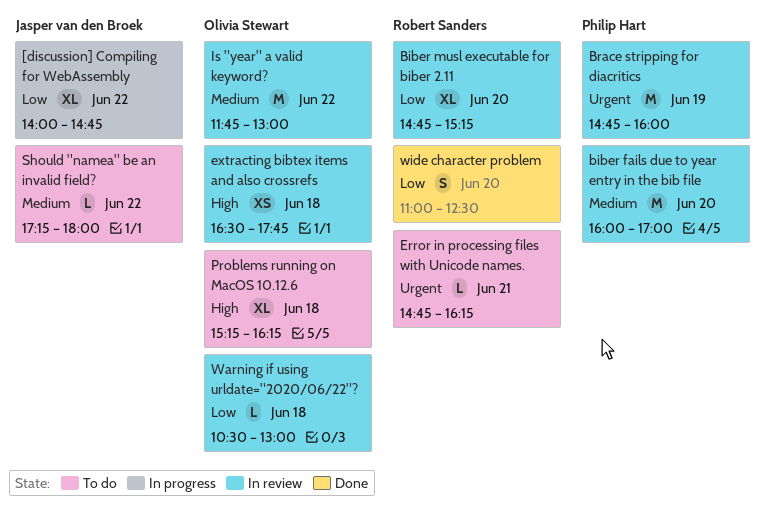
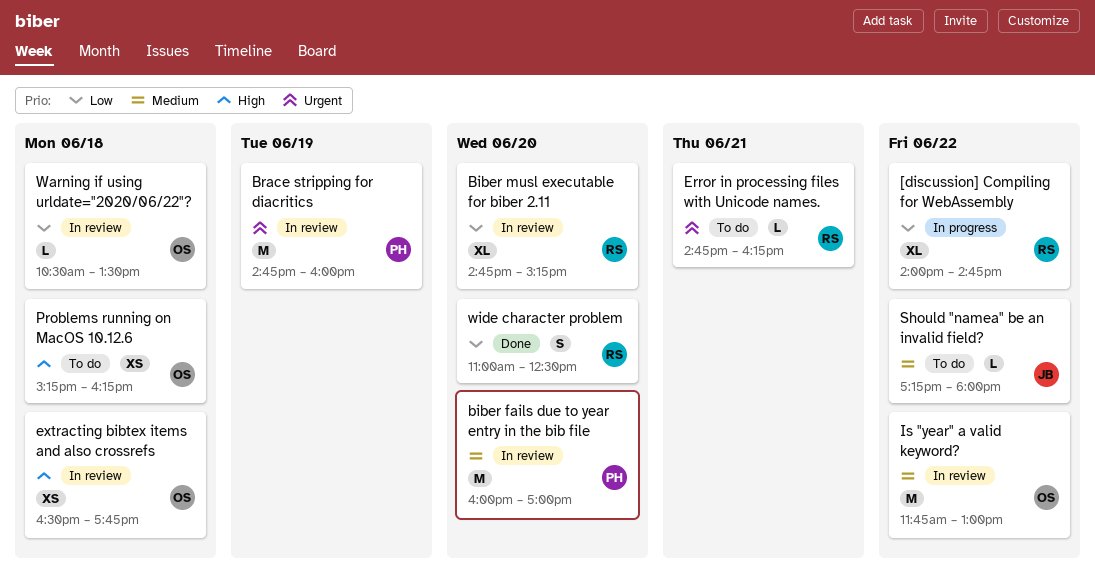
[discussion] Compiling for WebAssembly, owner: Jasper van den Broek -> Robert Sanders
Problems running on MacOS 10.12.6, estimate: XL -> XS
Warning if using urldate="2020/06/22"?, ends: 13:00 -> 13:30

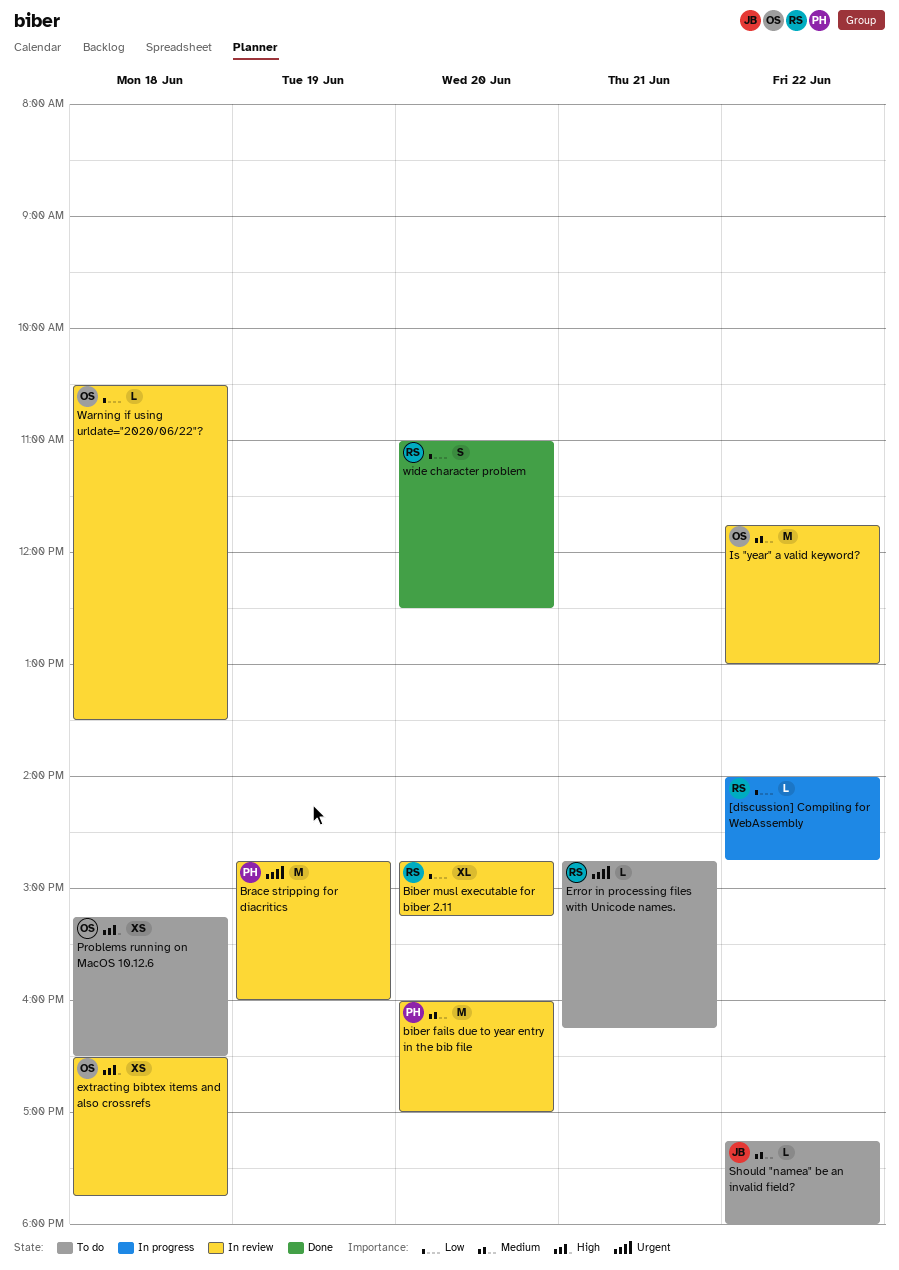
[discussion] Compiling for WebAssembly, estimate: XL -> L
Problems running on MacOS 10.12.6, ends: 16:15 -> 16:30

